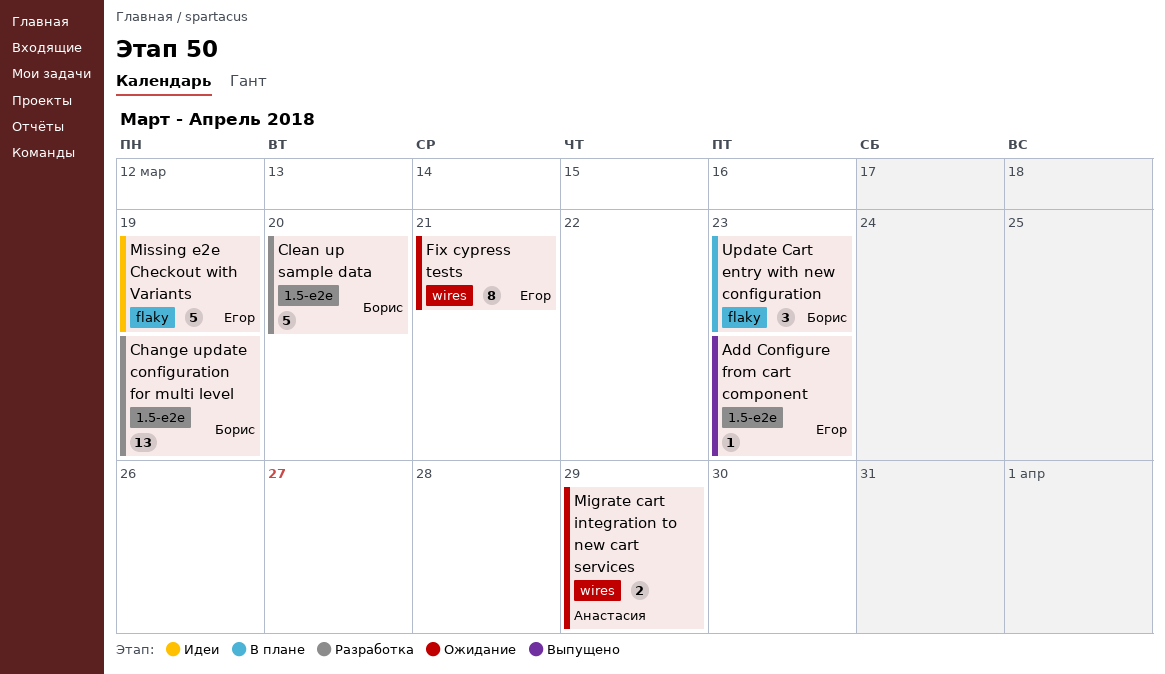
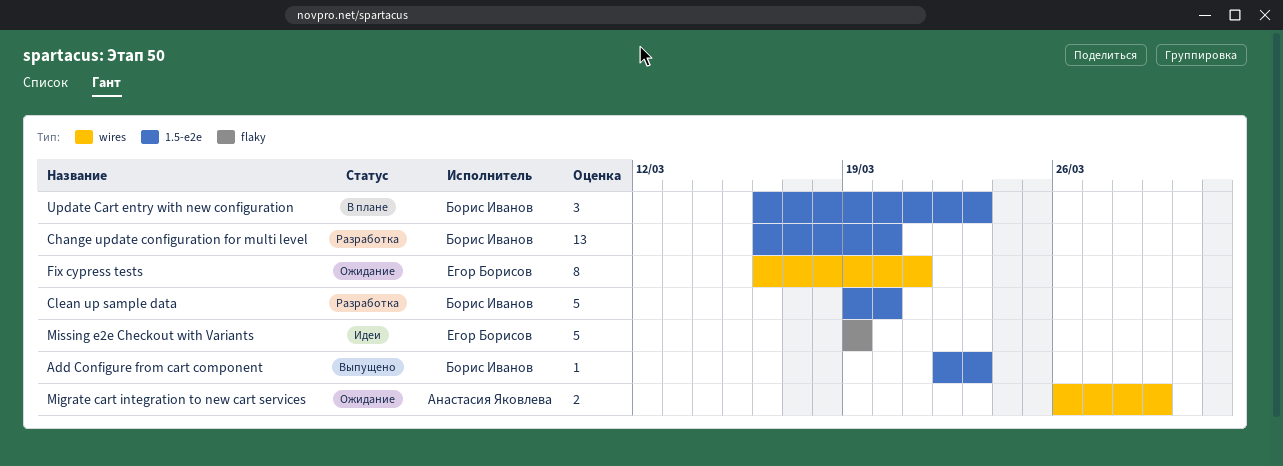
Add Configure from cart component, owner: Егор Борисов -> Борис Иванов
Change update configuration for multi level, due: Mar 19 -> Mar 20
Update Cart entry with new configuration, label: flaky -> 1.5-e2e

